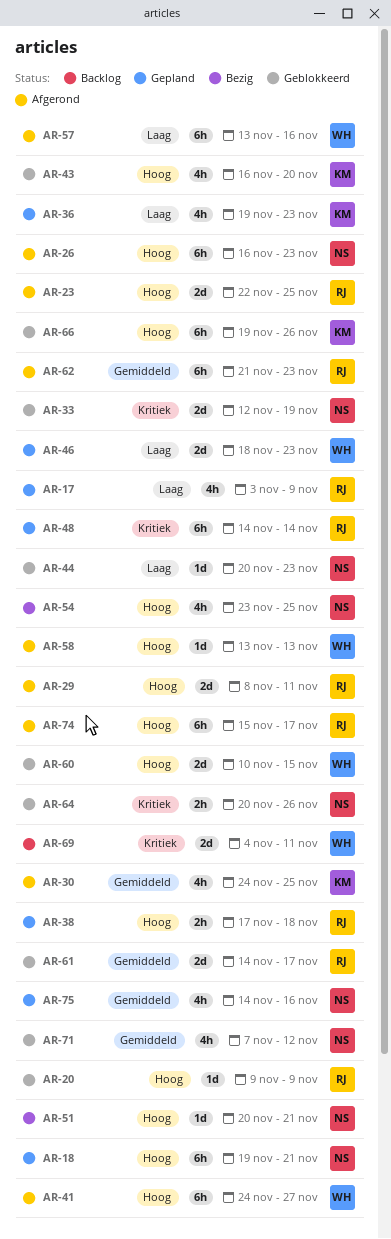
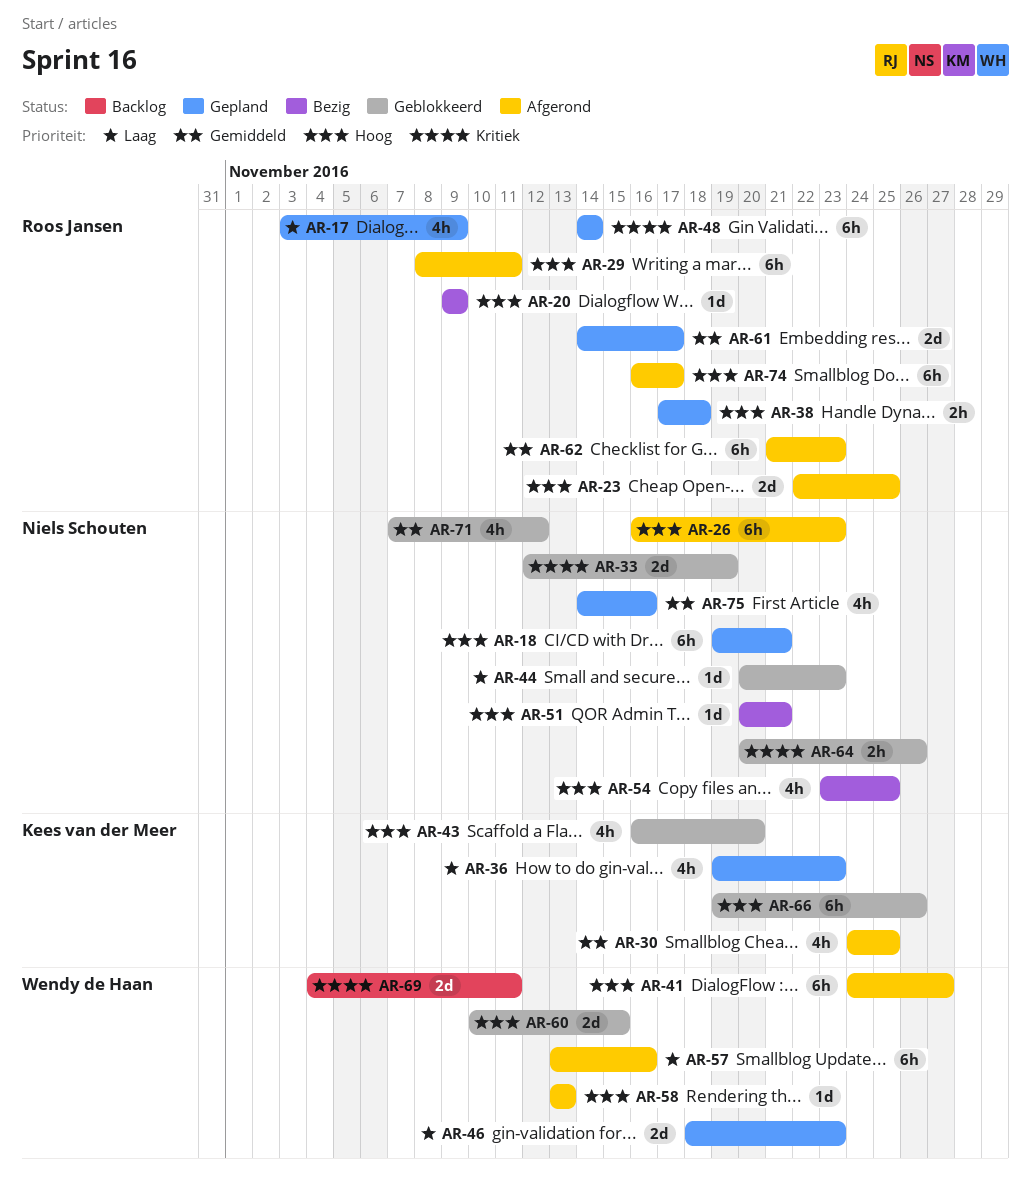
AR-20, status: Geblokkeerd -> Bezig
AR-29, estimate: 2d -> 6h
AR-61, status: Geblokkeerd -> Gepland
AR-74, start: Nov 15 -> Nov 16

